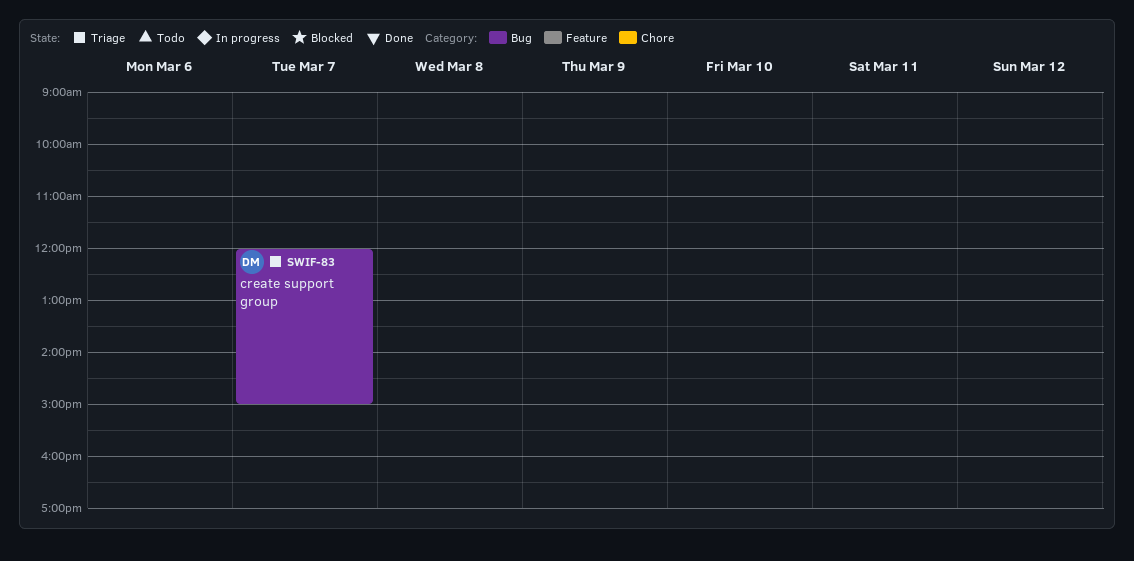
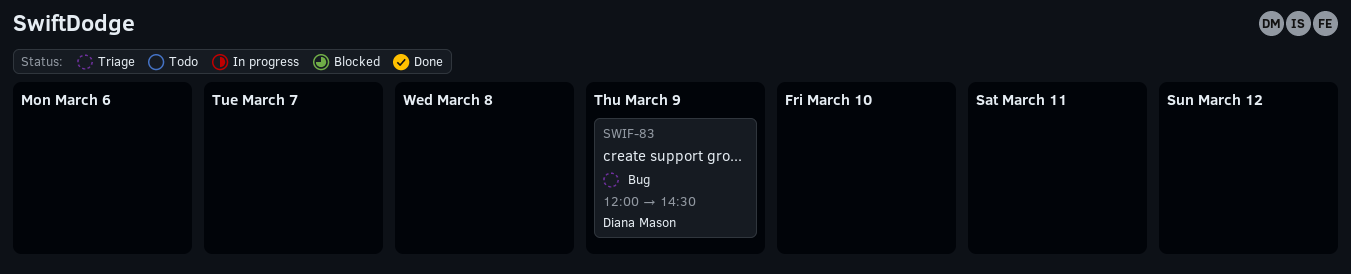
SWIF-83, day: Mar 7 -> Mar 9
SWIF-83, ends: 15:00 -> 14:30

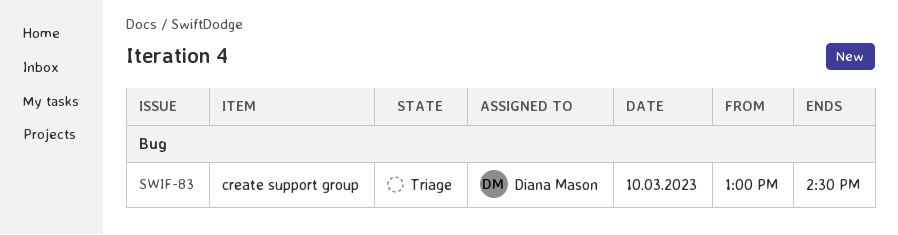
SWIF-83, day: Mar 9 -> Mar 10
SWIF-83, begins: 12:00 -> 13:00

